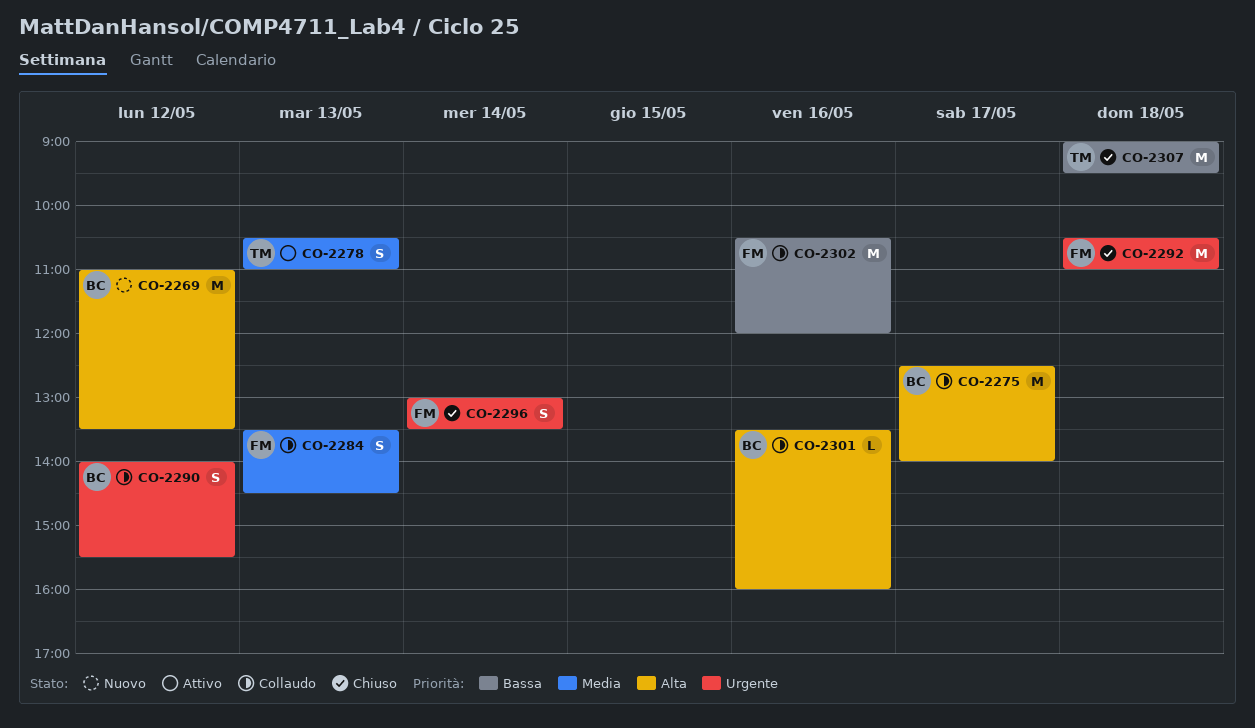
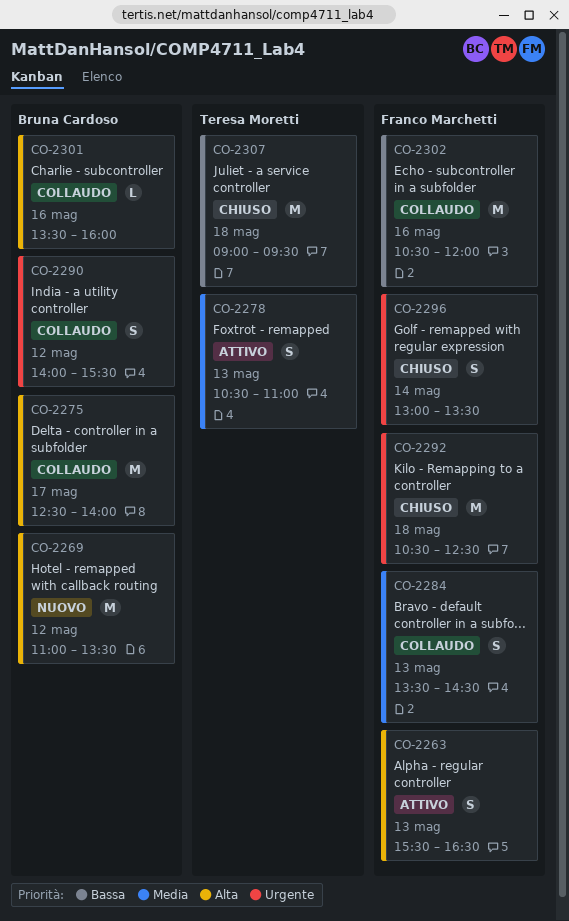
CO-2263: none -> present
CO-2292, ends: 11:00 -> 12:30

